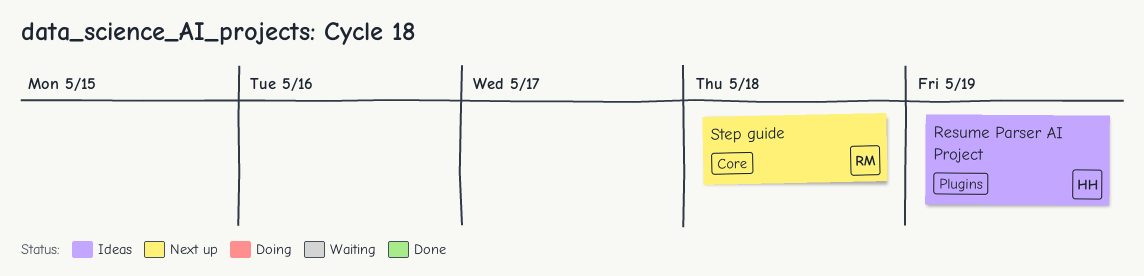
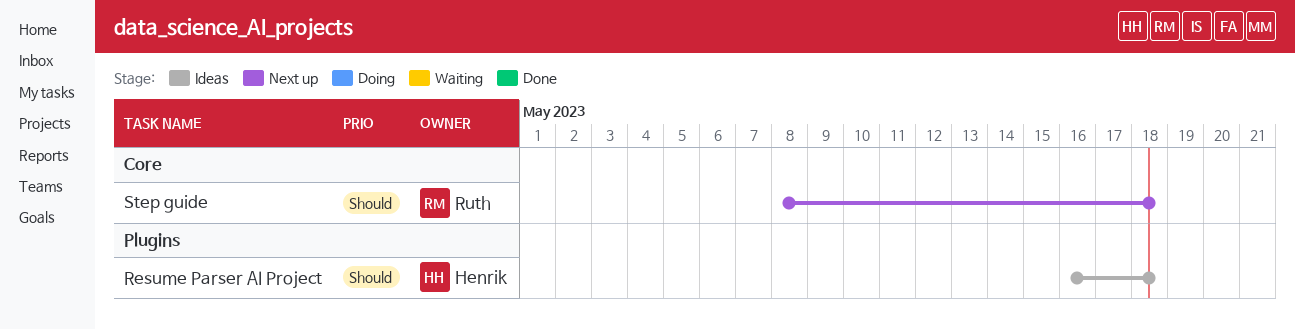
Resume Parser AI Project, due: May 19 -> May 18

